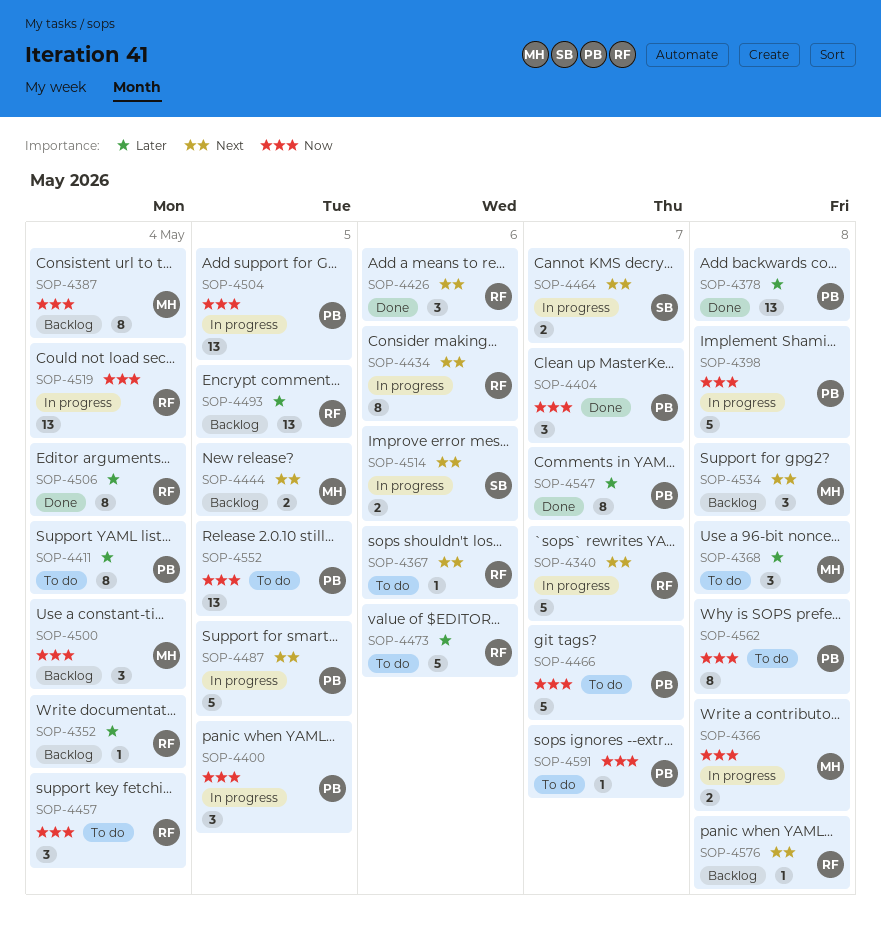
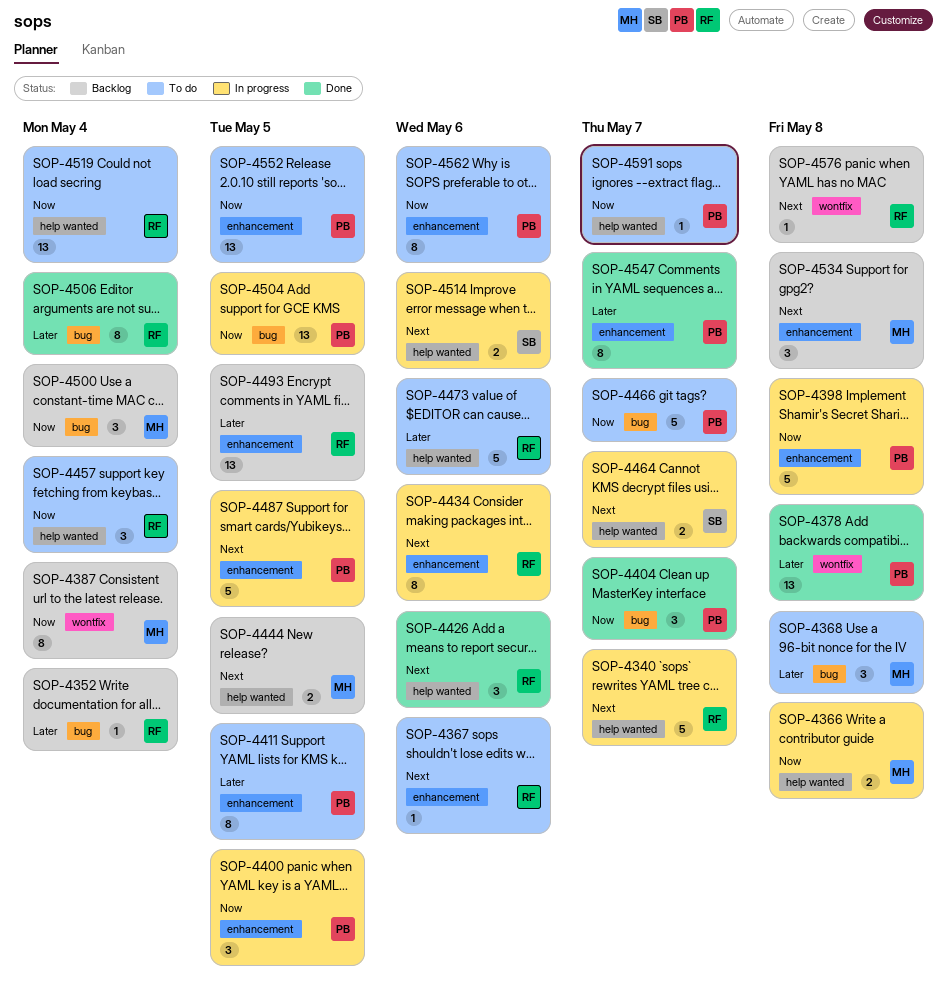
SOP-4411, due: May 4 -> May 5
SOP-4519, status: In progress -> To do
SOP-4562, due: May 8 -> May 6

